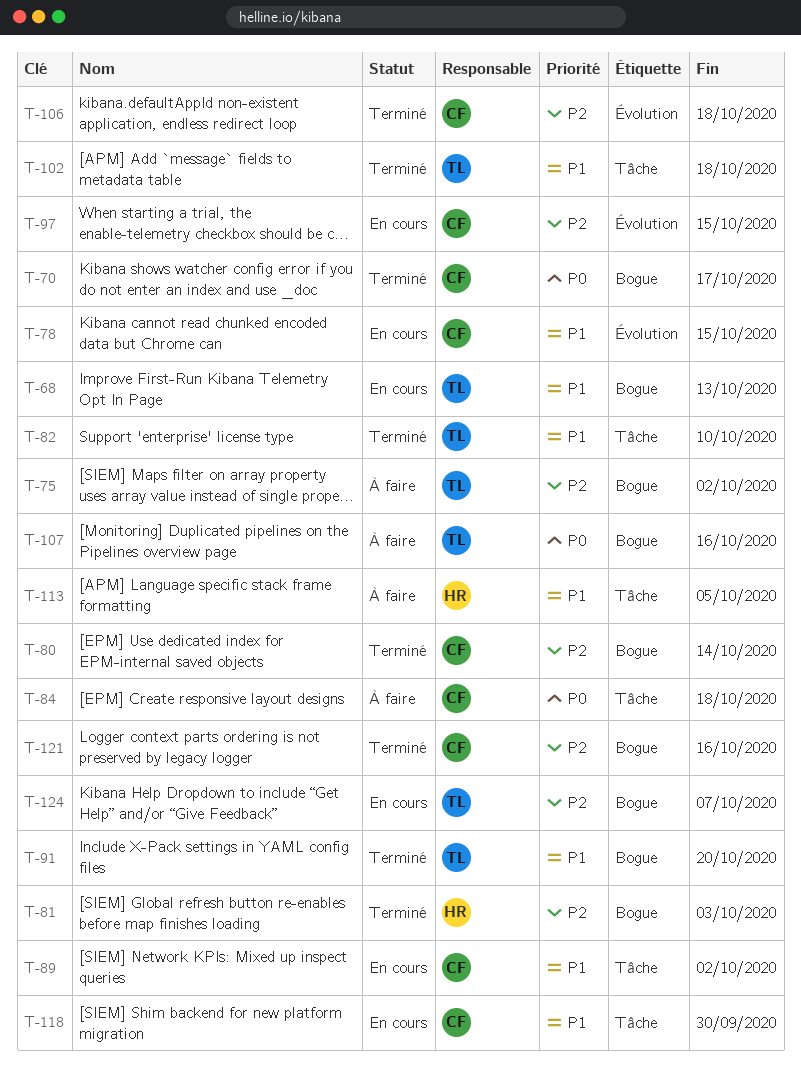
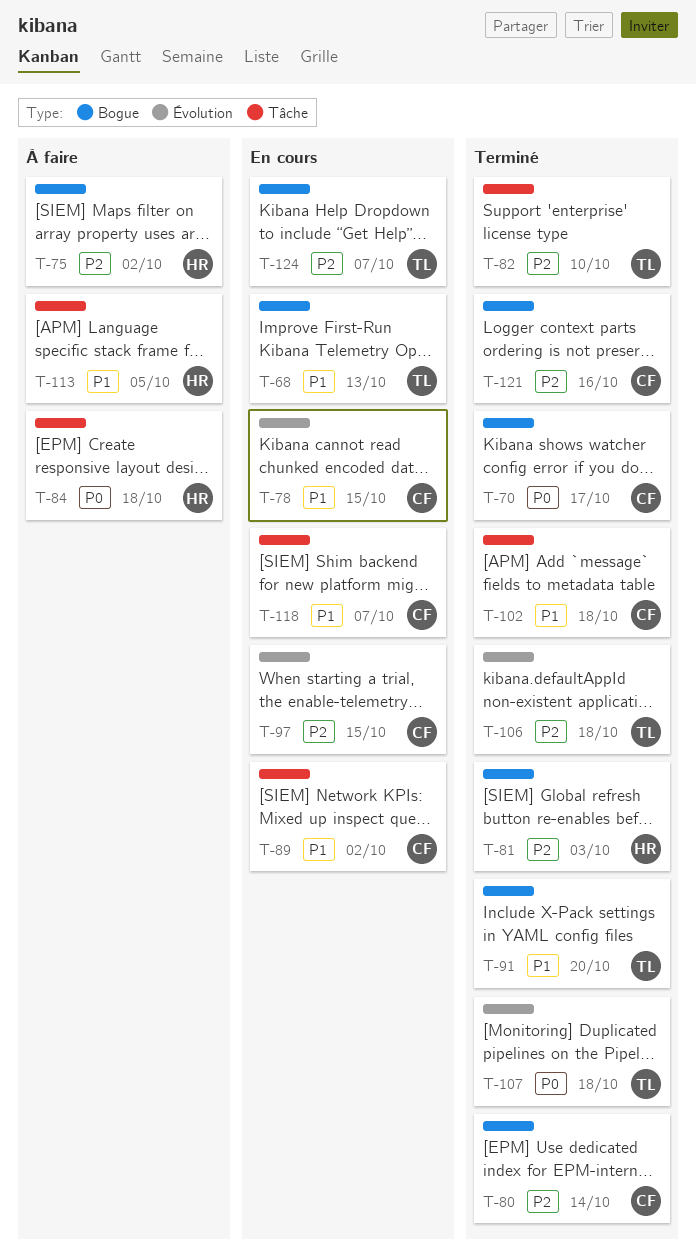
T-75, owner: TL -> HR
T-82, priority: P1 -> P2
T-84, owner: CF -> HR
T-102, owner: TL -> CF
T-106, owner: CF -> TL
T-107, status: À faire -> Terminé
T-107, label: Bogue -> Évolution
T-107, due: Oct 16 -> Oct 18
T-118, due: Sep 30 -> Oct 7

